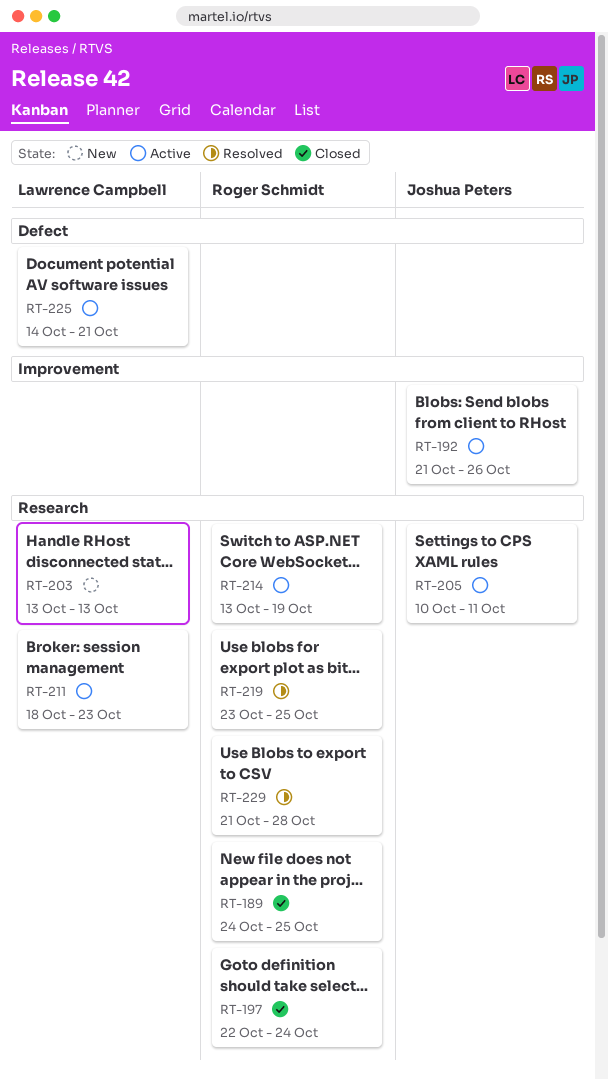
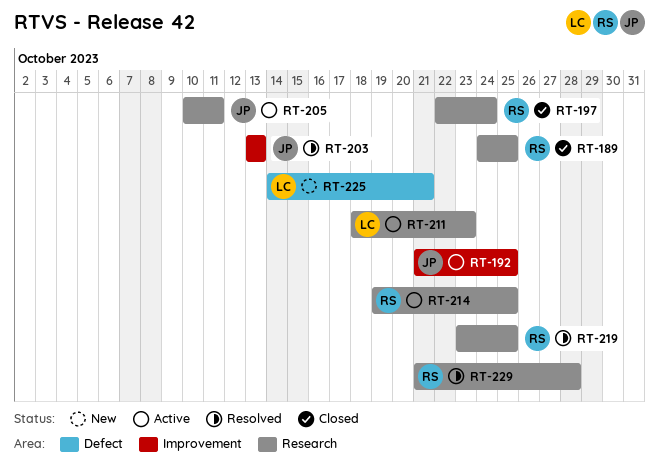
RT-192, due: Oct 26 -> Oct 25
RT-203, status: New -> Resolved
RT-203, owner: Lawrence Campbell -> Joshua Peters
RT-203, label: Research -> Improvement
RT-214, start: Oct 13 -> Oct 19
RT-214, due: Oct 19 -> Oct 25
RT-225, status: Active -> New

